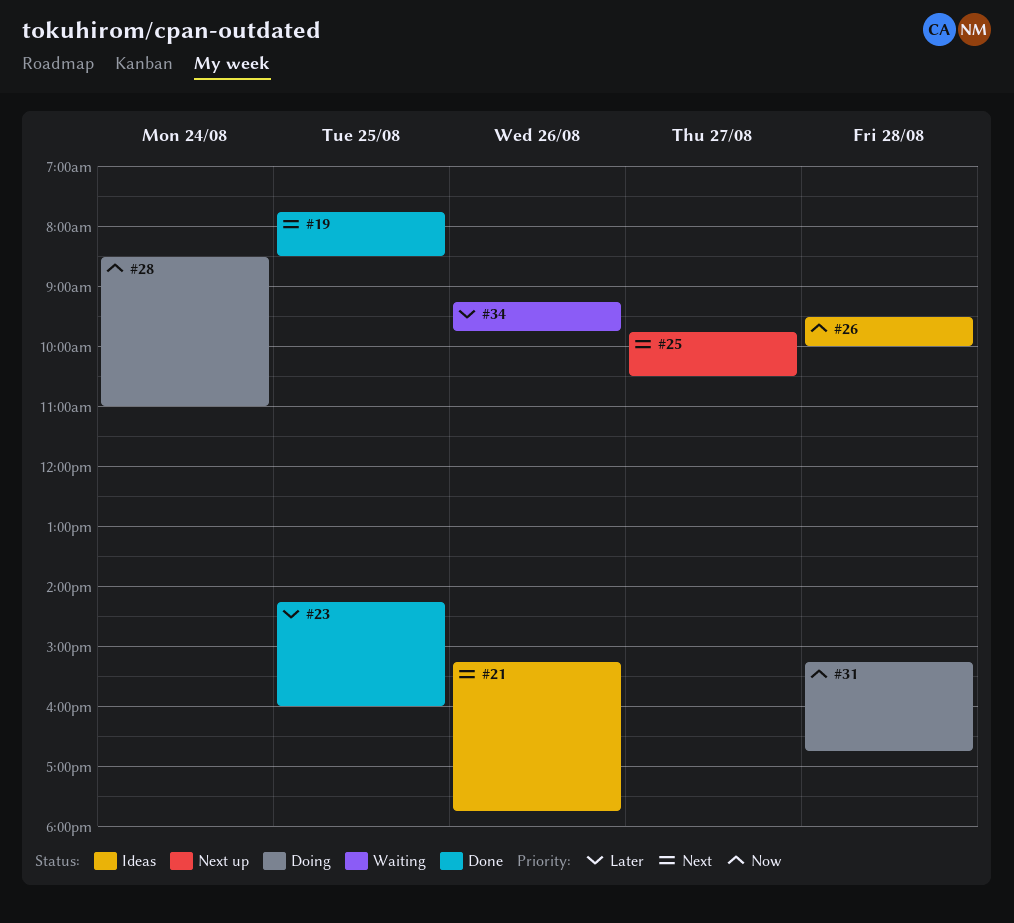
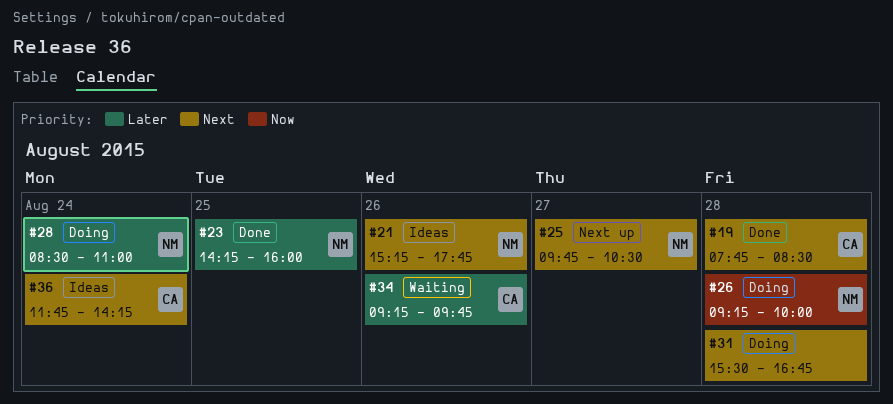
#19, day: Aug 25 -> Aug 28
#26, status: Ideas -> Doing
#26, begins: 09:30 -> 09:15
#28, priority: Now -> Later
#31, priority: Now -> Next
#31, begins: 15:15 -> 15:30
#36: none -> present

